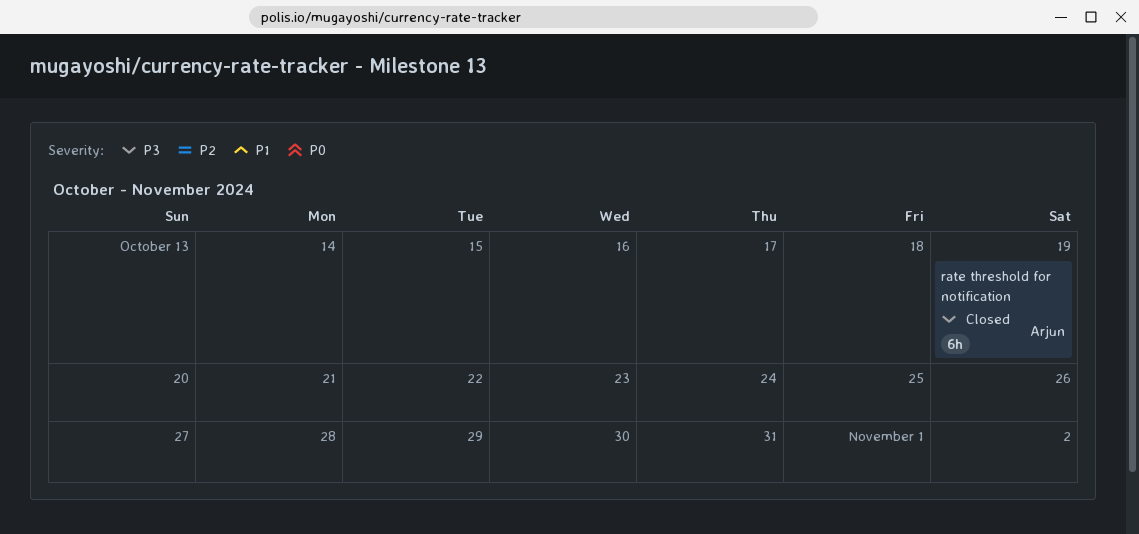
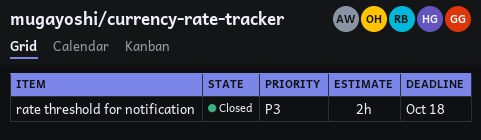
rate threshold for notification, estimate: 6h -> 2h
rate threshold for notification, due: Oct 19 -> Oct 18

